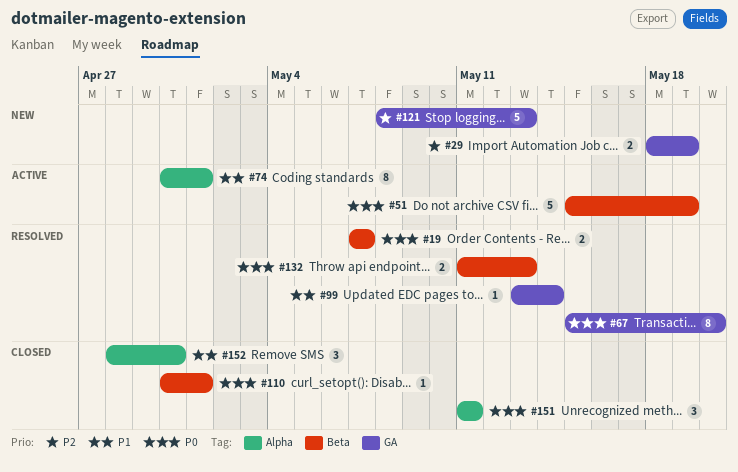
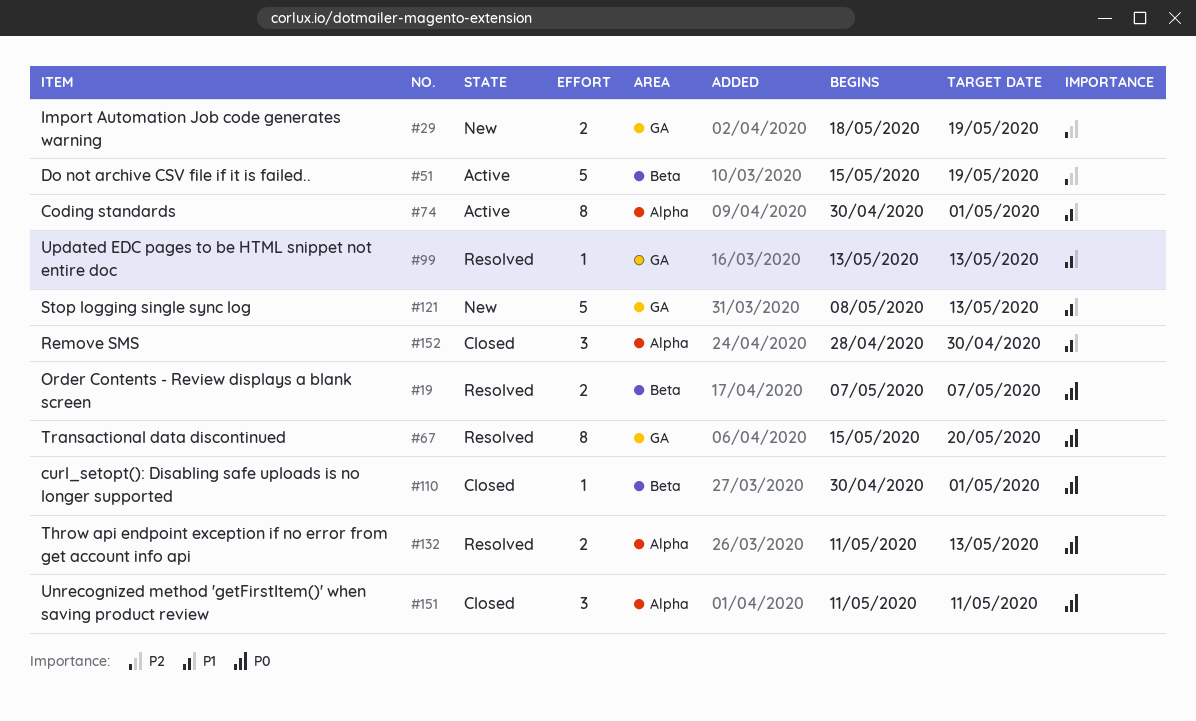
#51, priority: P0 -> P2
#99, due: May 14 -> May 13
#121, priority: P2 -> P1
#132, label: Beta -> Alpha

